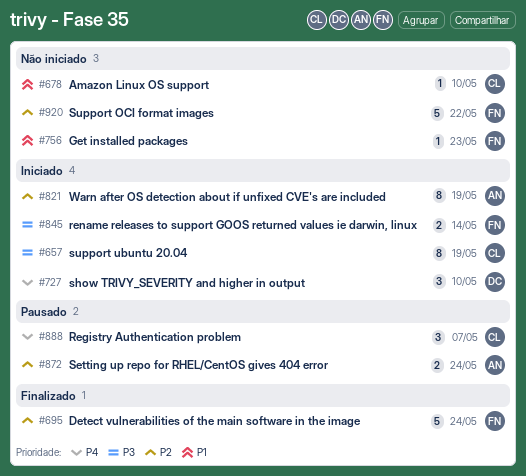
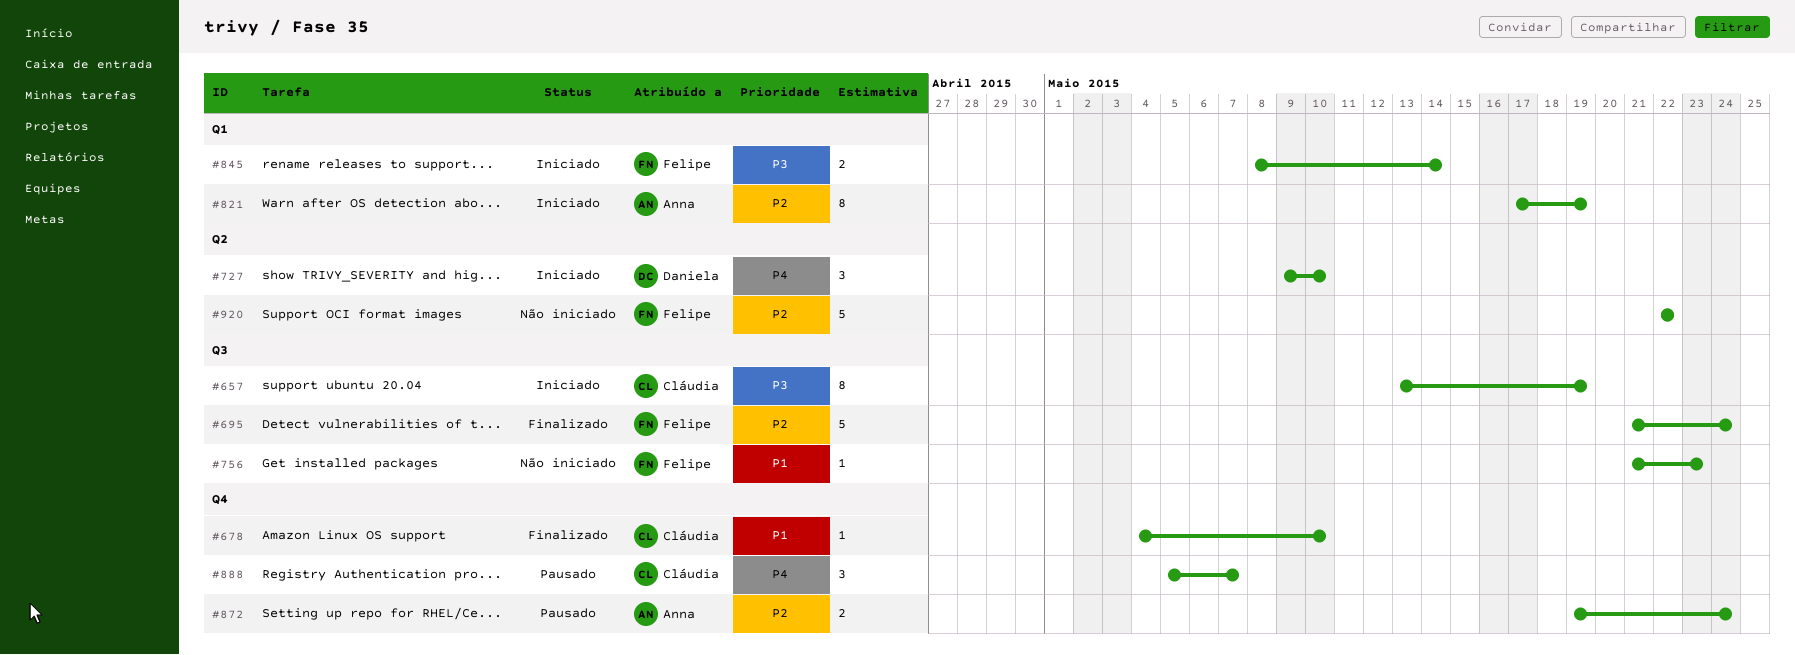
#678, status: Não iniciado -> Finalizado

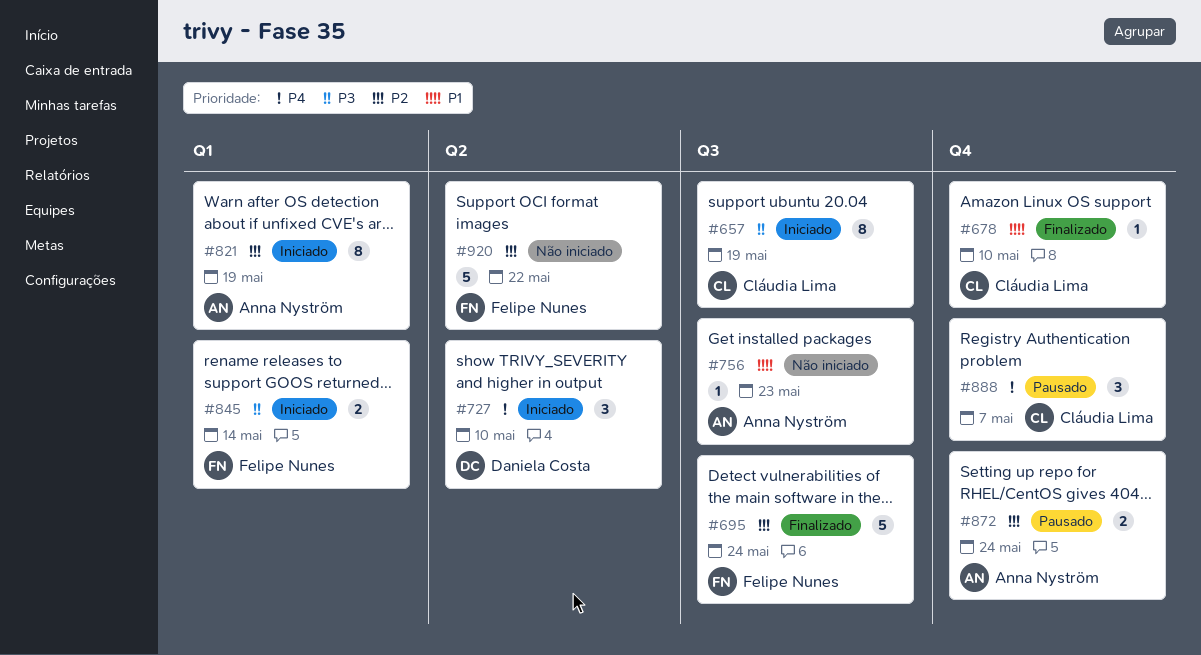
#756, owner: Felipe Nunes -> Anna Nyström

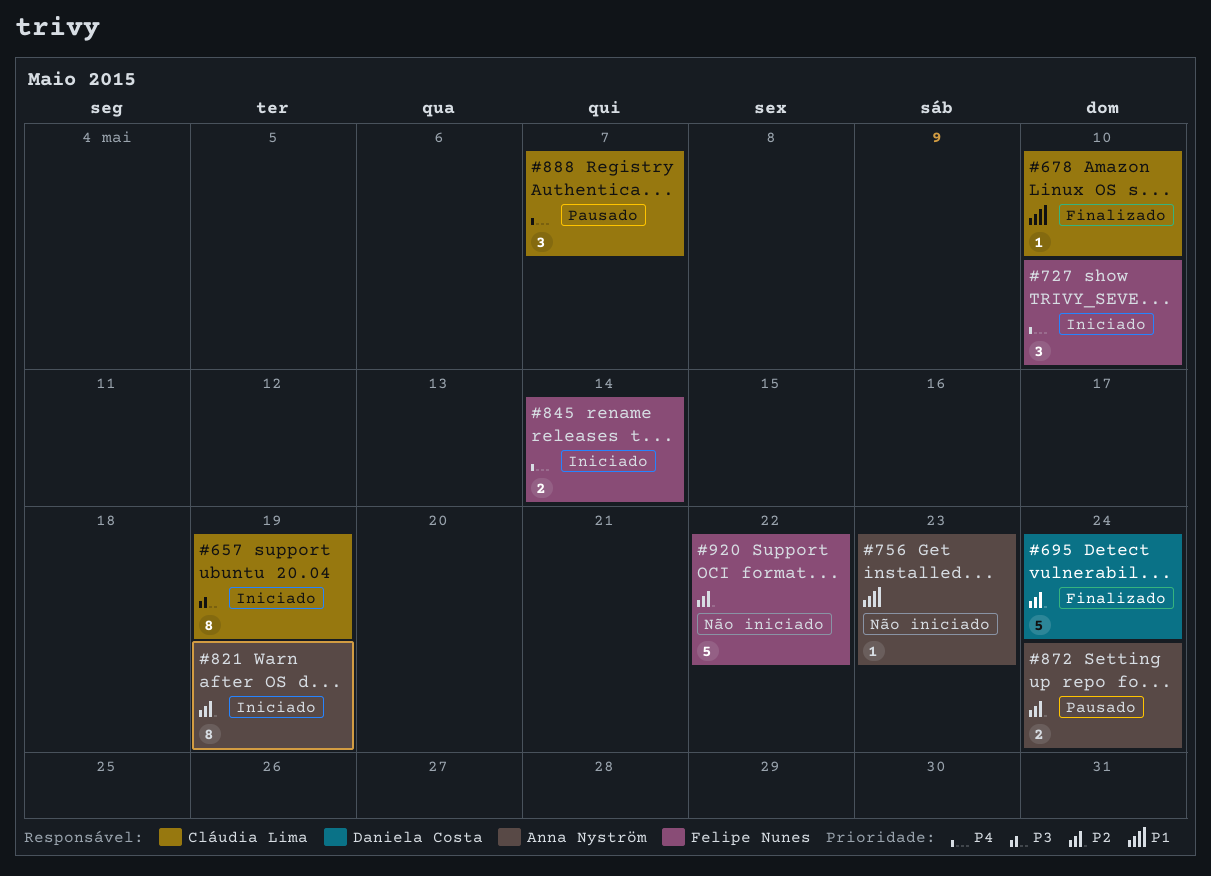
#695, owner: Felipe Nunes -> Daniela Costa
#727, owner: Daniela Costa -> Felipe Nunes
#845, priority: P3 -> P4

